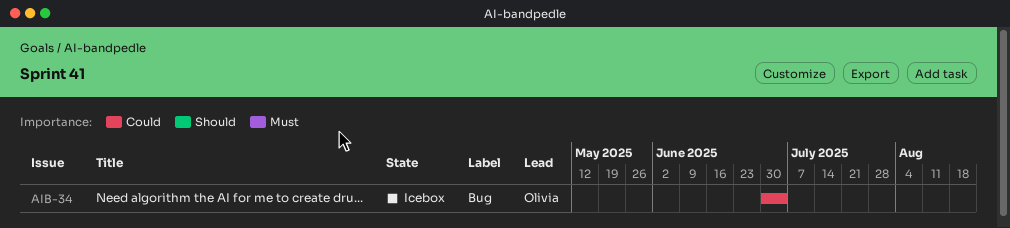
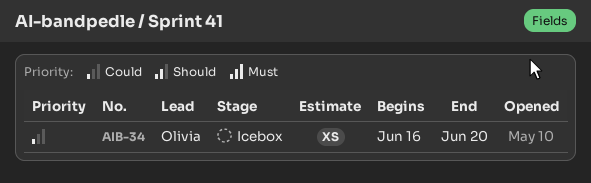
AIB-34, start: Jun 30 -> Jun 16
AIB-34, due: Jul 4 -> Jun 20

